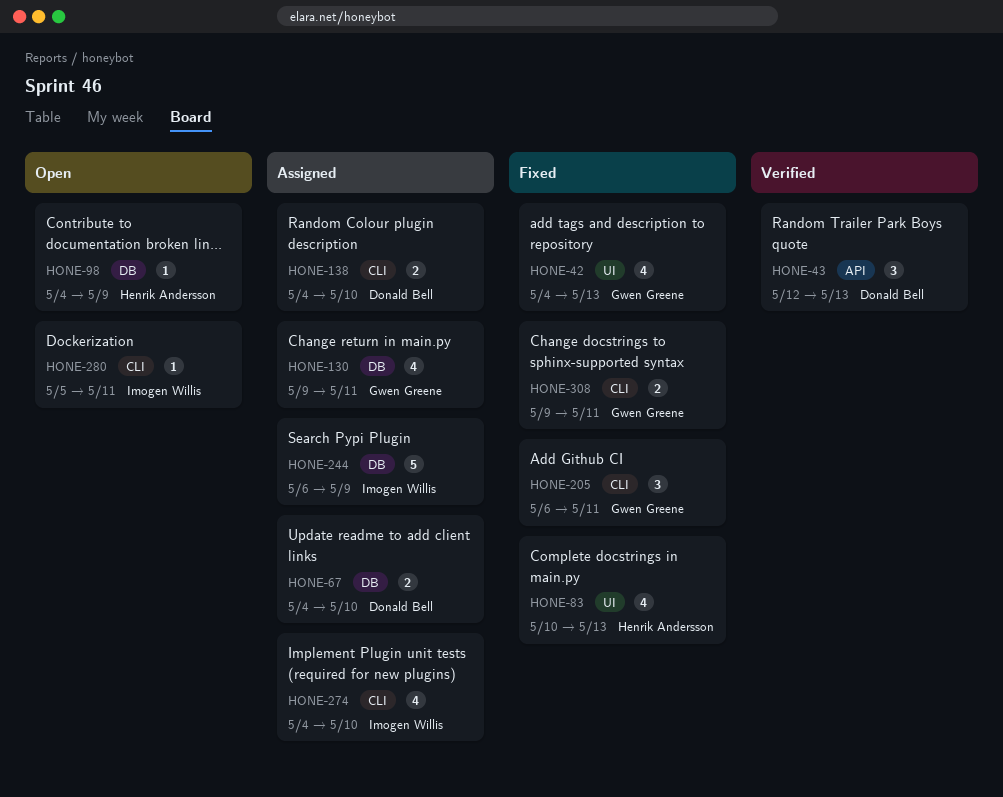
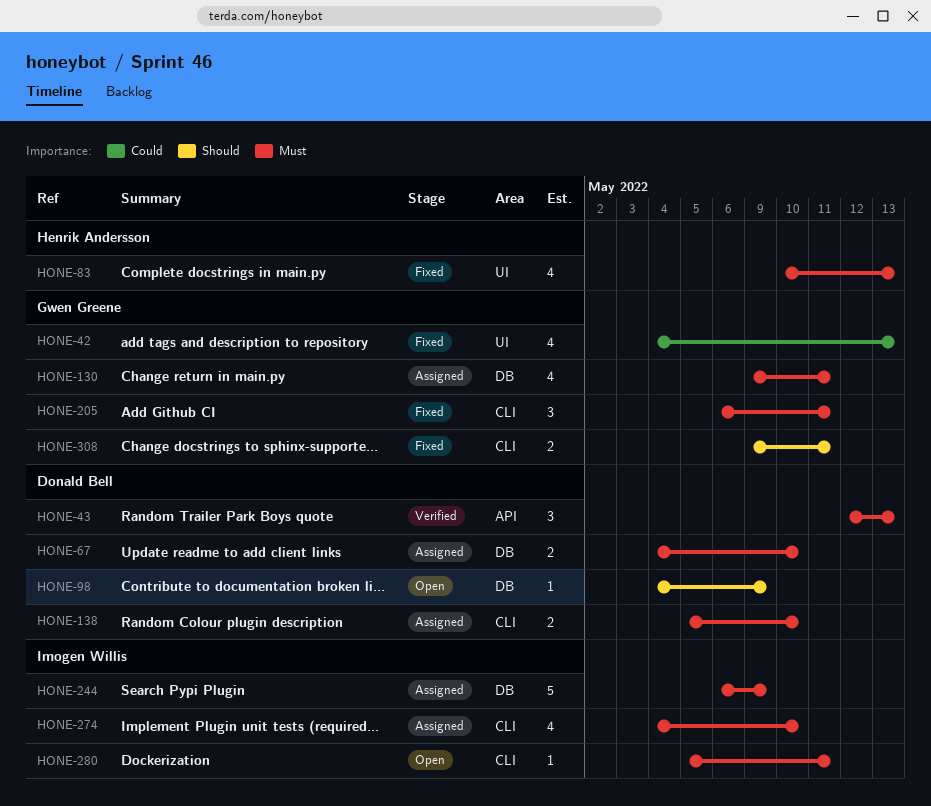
HONE-98, owner: Henrik Andersson -> Donald Bell
HONE-138, start: May 4 -> May 5

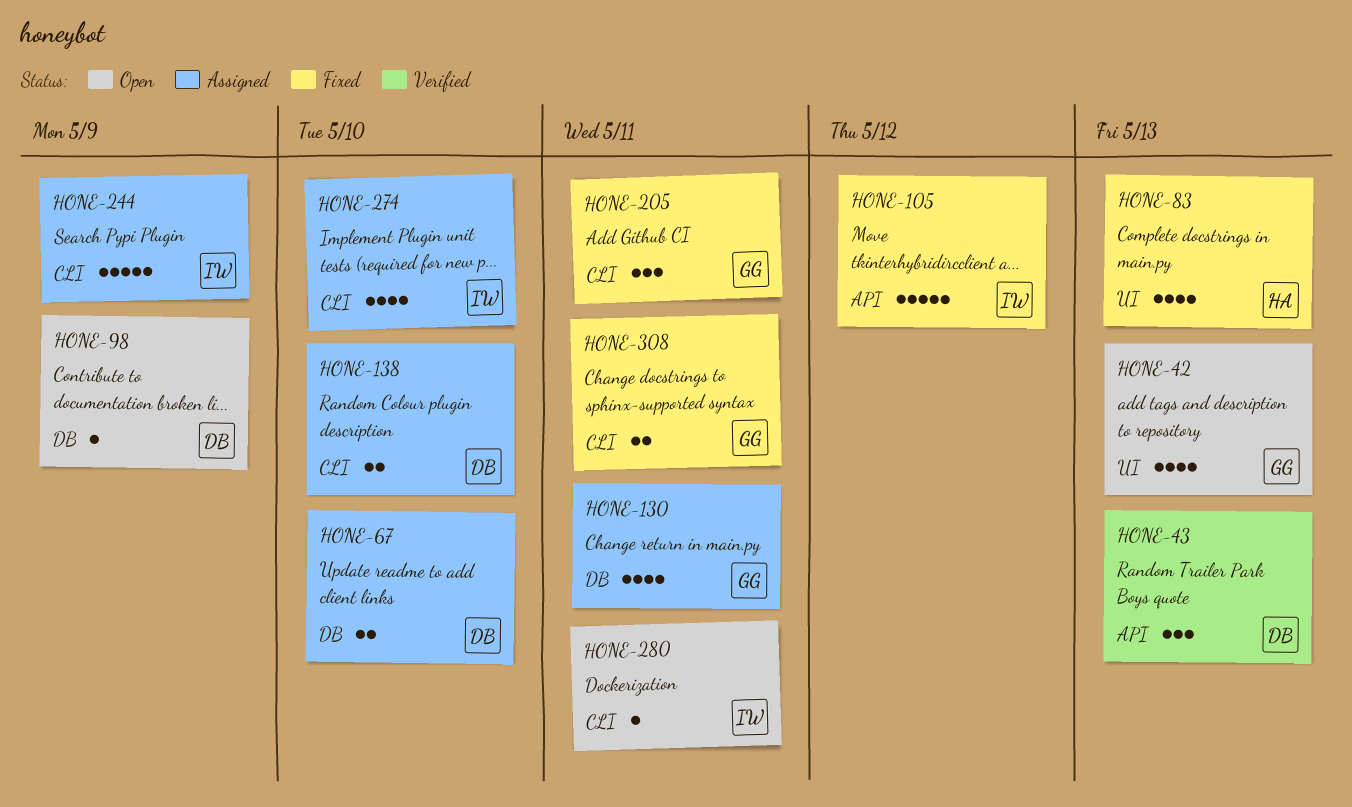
HONE-42, status: Fixed -> Open
HONE-105: none -> present
HONE-244, label: DB -> CLI

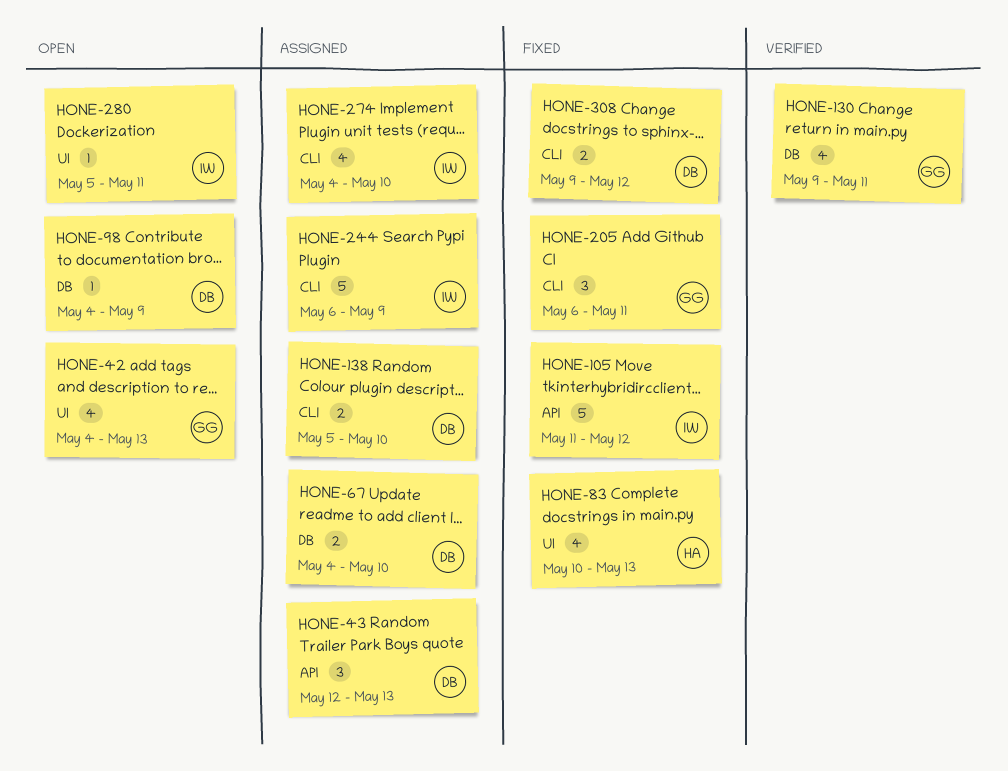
HONE-43, status: Verified -> Assigned
HONE-130, status: Assigned -> Verified
HONE-280, label: CLI -> UI
HONE-308, owner: GG -> DB
HONE-308, due: May 11 -> May 12

